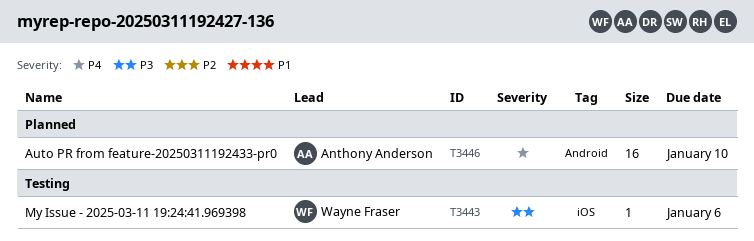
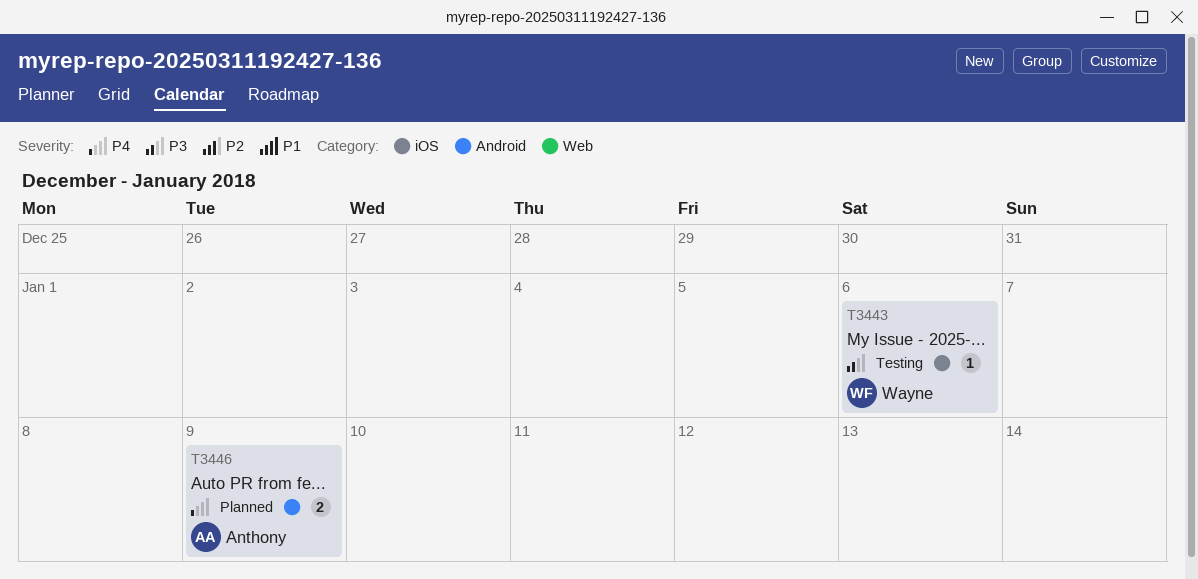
T3446, estimate: 16 -> 2
T3446, due: Jan 10 -> Jan 9

